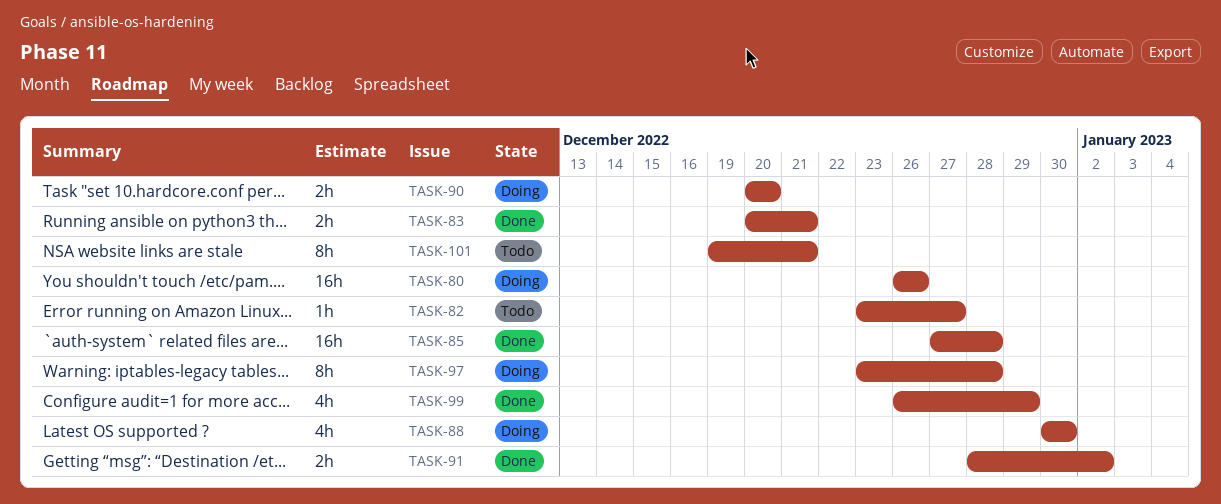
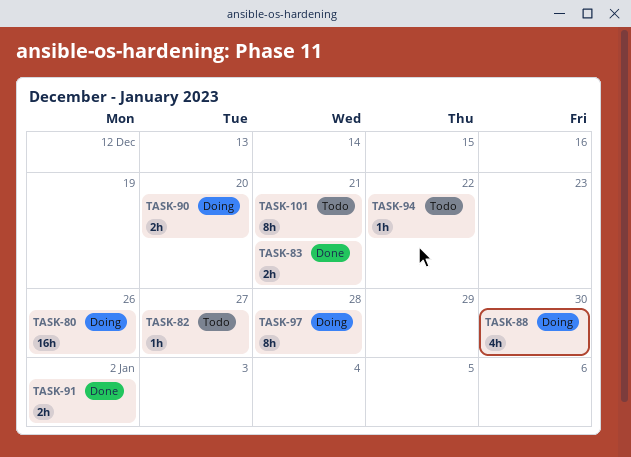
TASK-85: present -> none
TASK-94: none -> present
TASK-99: present -> none

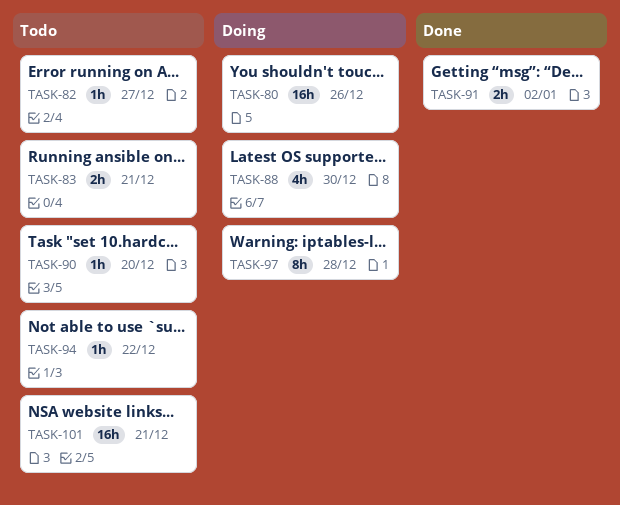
TASK-83, status: Done -> Todo
TASK-90, status: Doing -> Todo
TASK-90, estimate: 2h -> 1h
TASK-101, estimate: 8h -> 16h

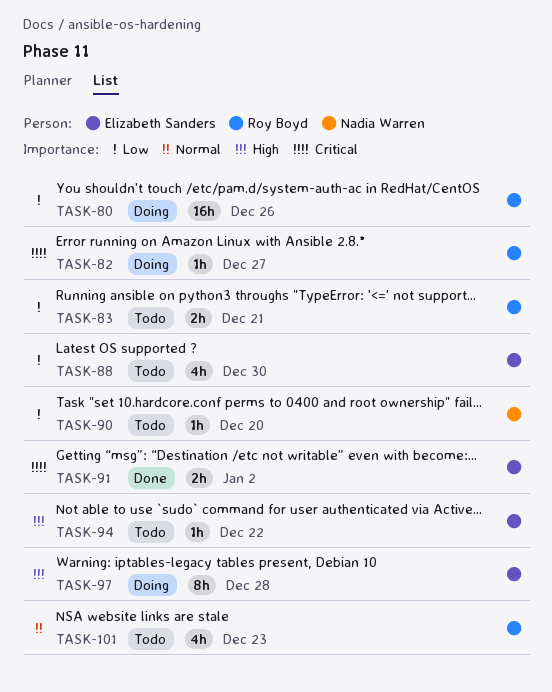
TASK-82, status: Todo -> Doing
TASK-88, status: Doing -> Todo
TASK-101, estimate: 16h -> 4h
TASK-101, due: Dec 21 -> Dec 23

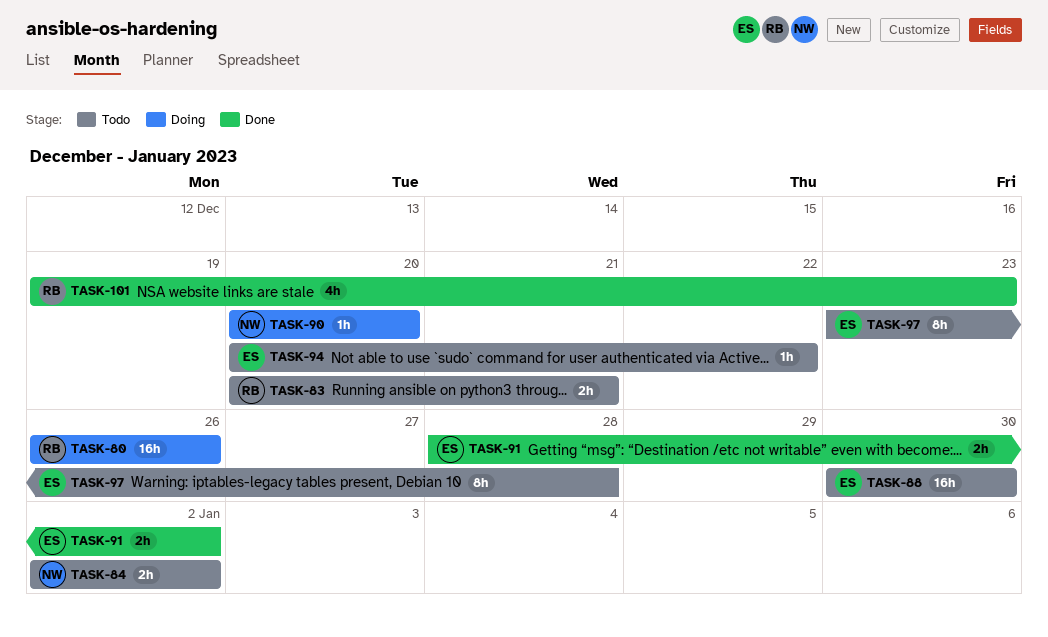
TASK-82: present -> none
TASK-84: none -> present
TASK-88, estimate: 4h -> 16h
TASK-90, status: Todo -> Doing
TASK-97, status: Doing -> Todo
TASK-101, status: Todo -> Done

